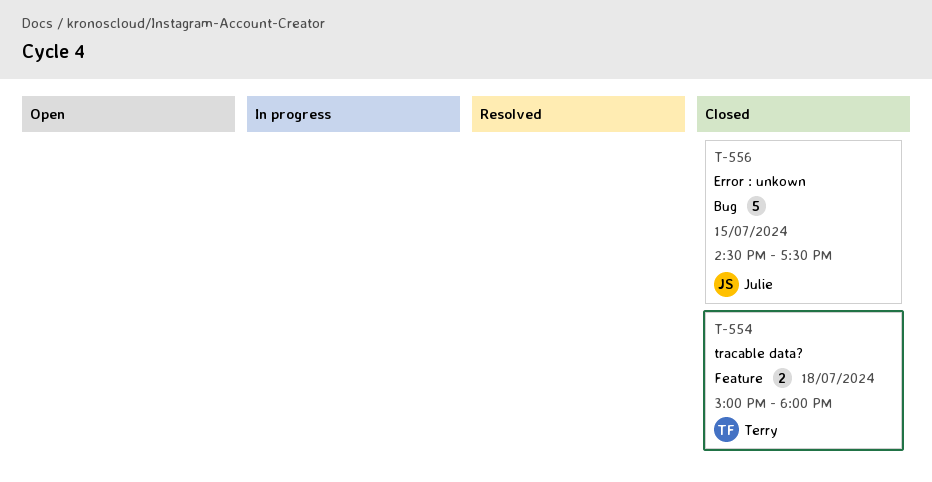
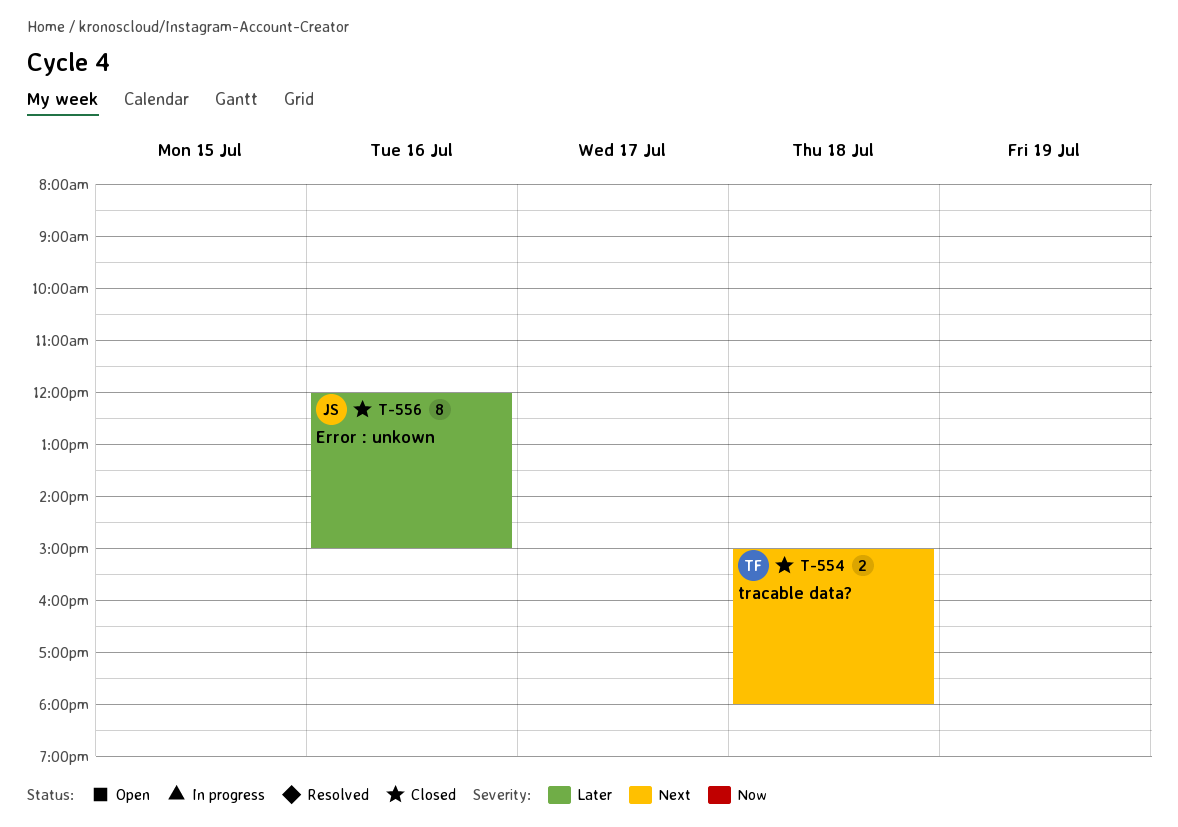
T-556, estimate: 5 -> 8
T-556, day: Jul 15 -> Jul 16
T-556, begins: 14:30 -> 12:00
T-556, ends: 17:30 -> 15:00

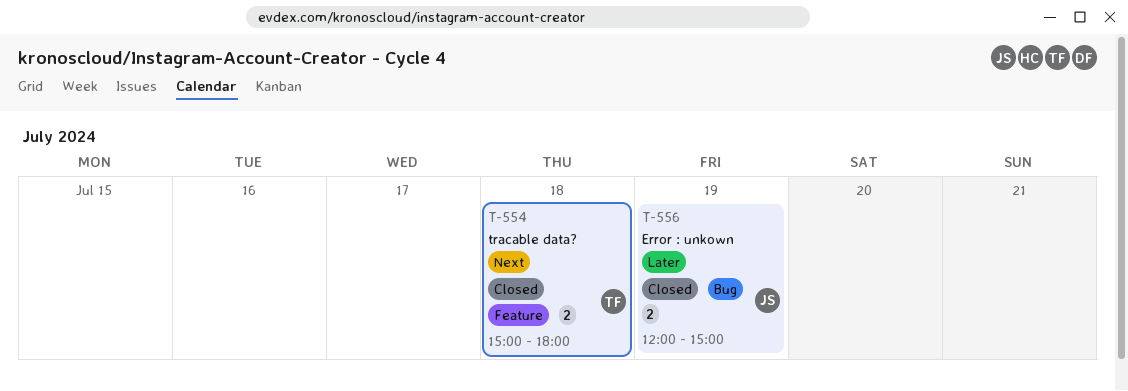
T-556, estimate: 8 -> 2
T-556, day: Jul 16 -> Jul 19

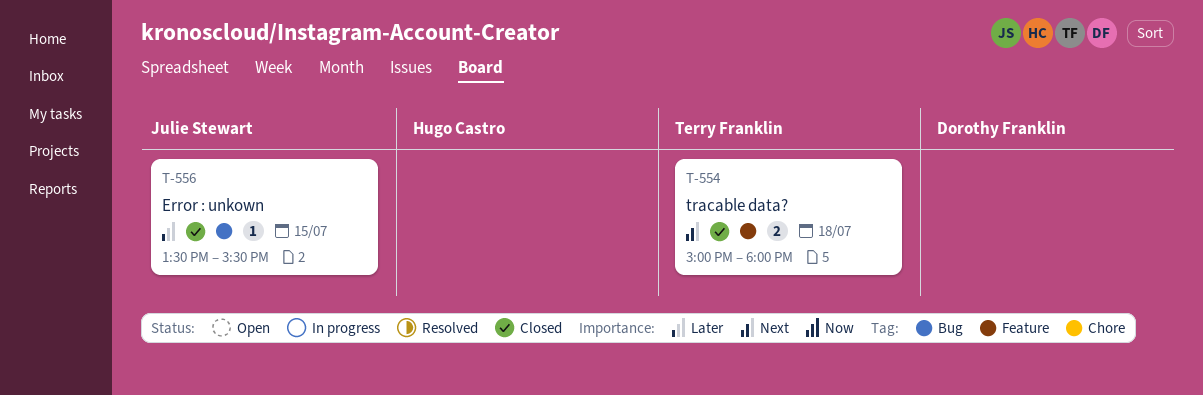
T-556, estimate: 2 -> 1
T-556, day: Jul 19 -> Jul 15
T-556, begins: 12:00 -> 13:30
T-556, ends: 15:00 -> 15:30

